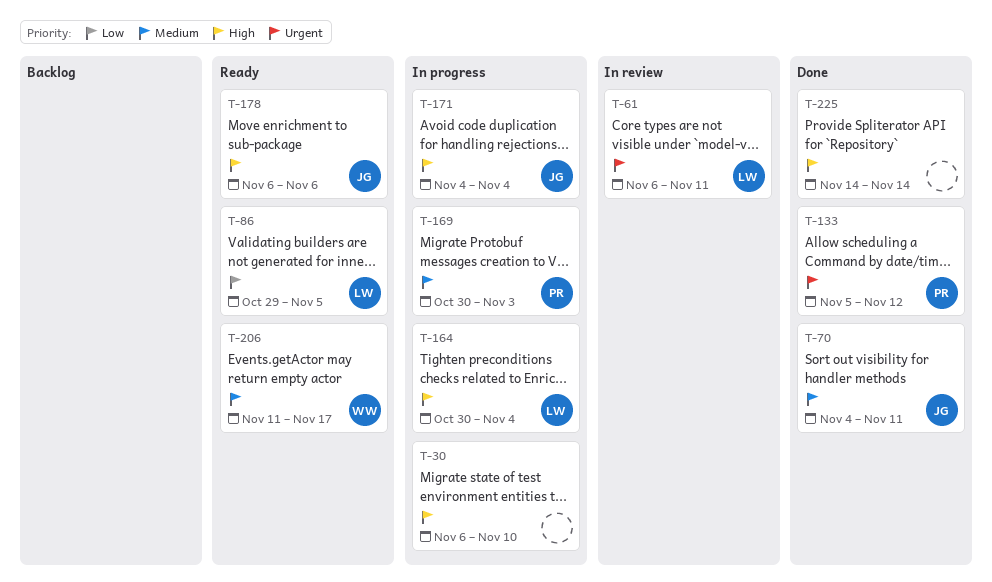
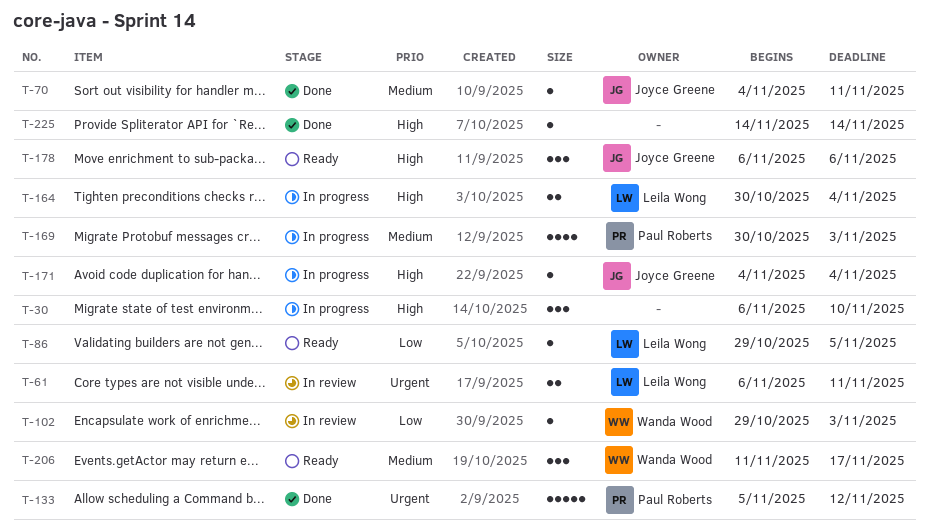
T-102: none -> present

